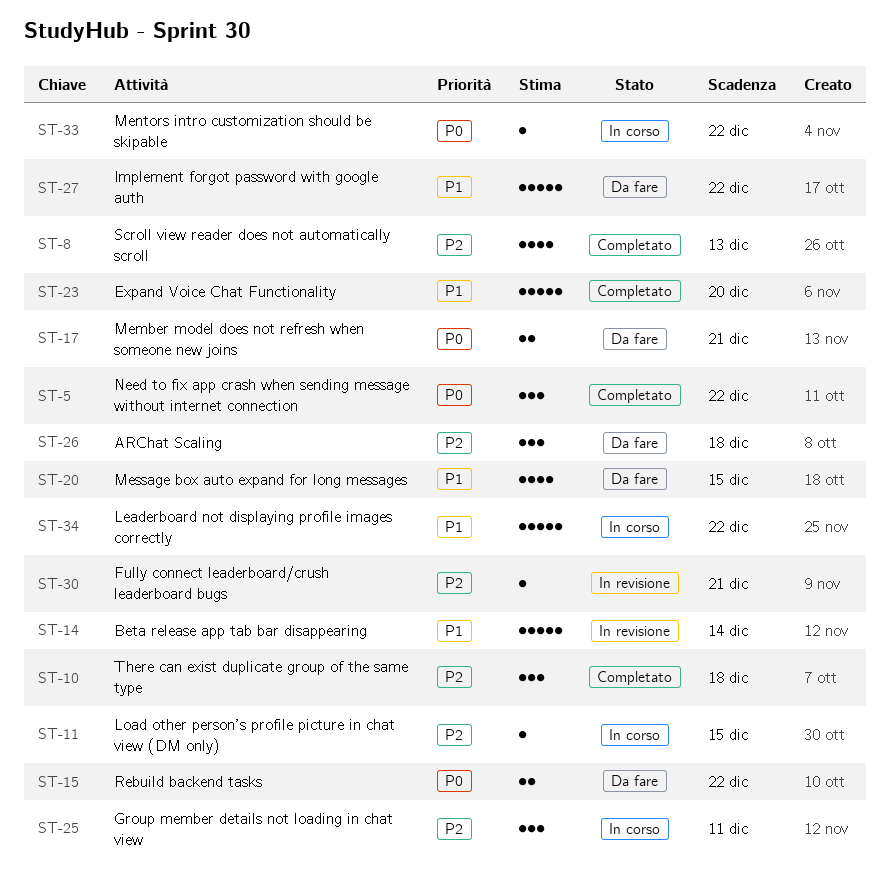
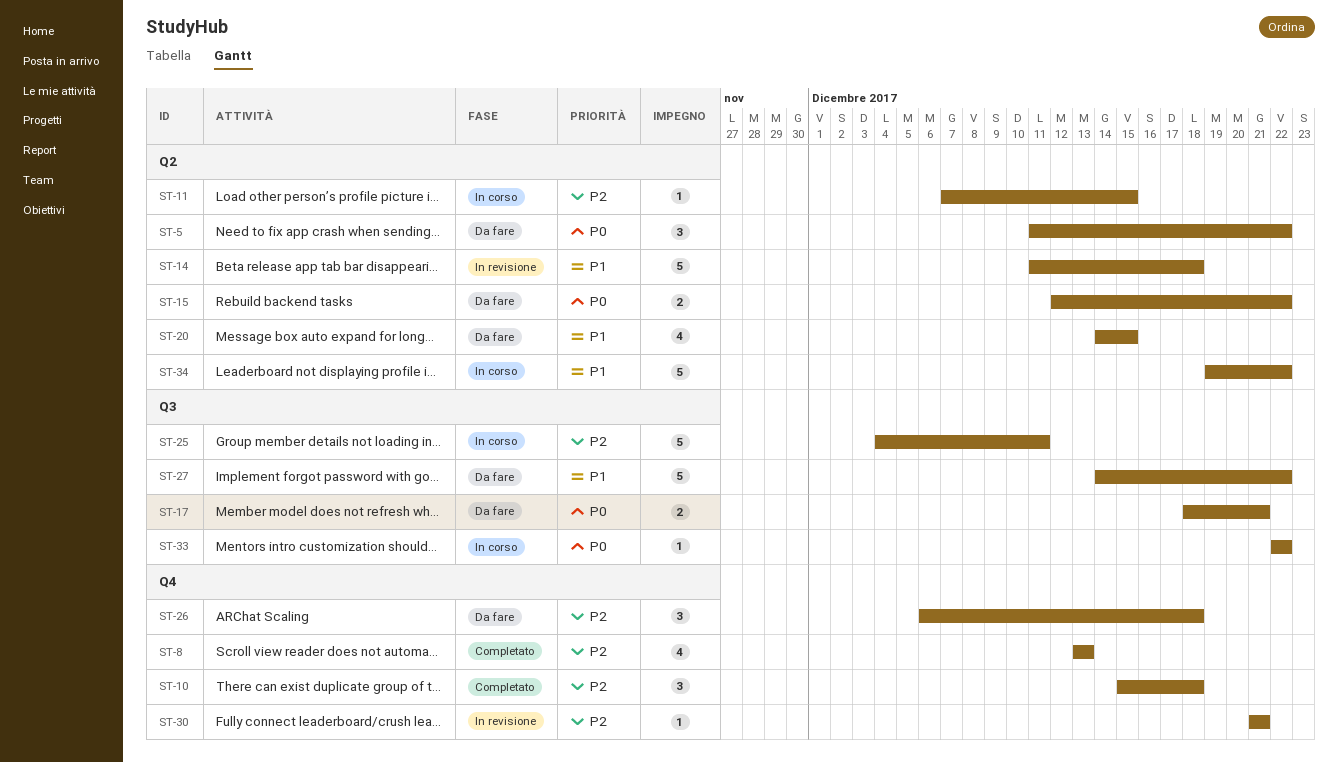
ST-5, status: Completato -> Da fare
ST-14, due: Dec 14 -> Dec 18
ST-23: present -> none
ST-25, estimate: 3 -> 5

